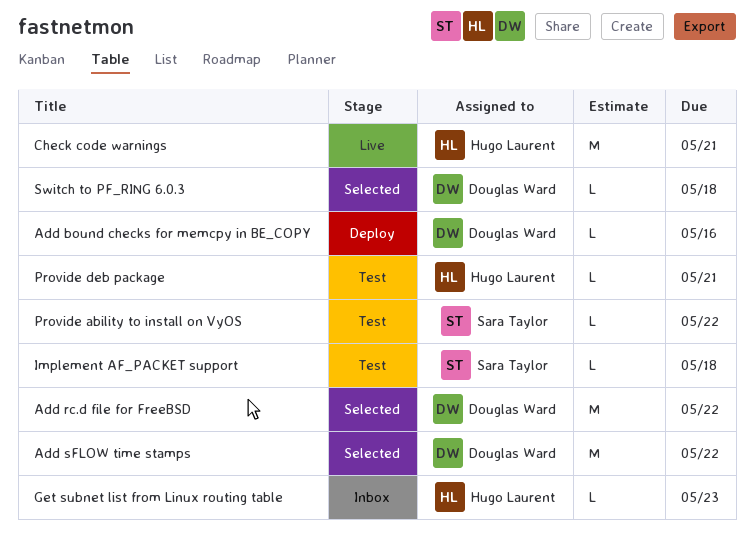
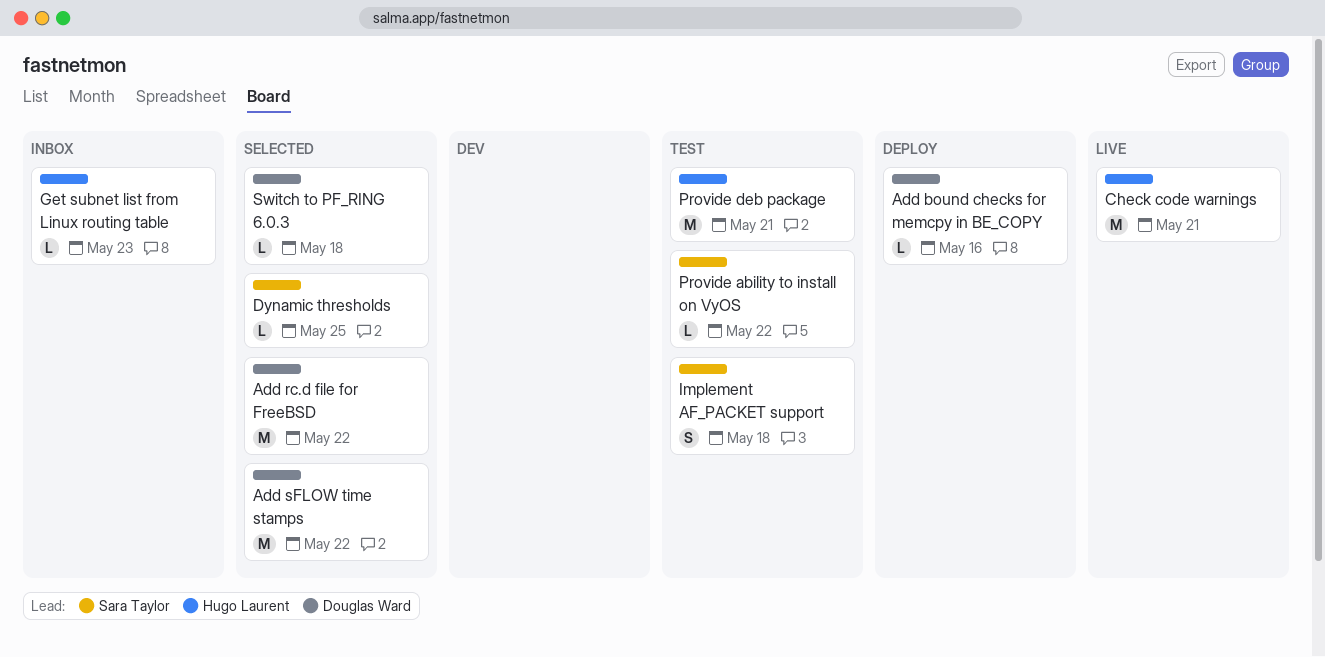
Dynamic thresholds: none -> present
Implement AF_PACKET support, estimate: L -> S
Provide deb package, estimate: L -> M

